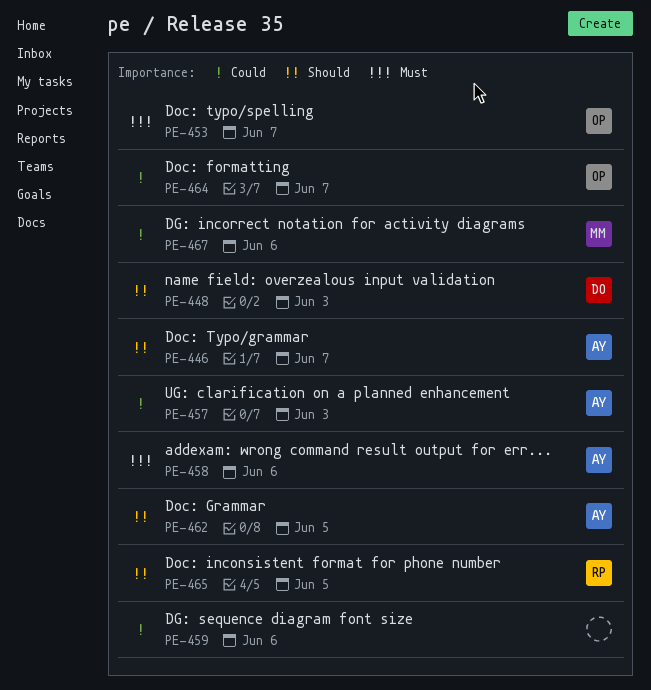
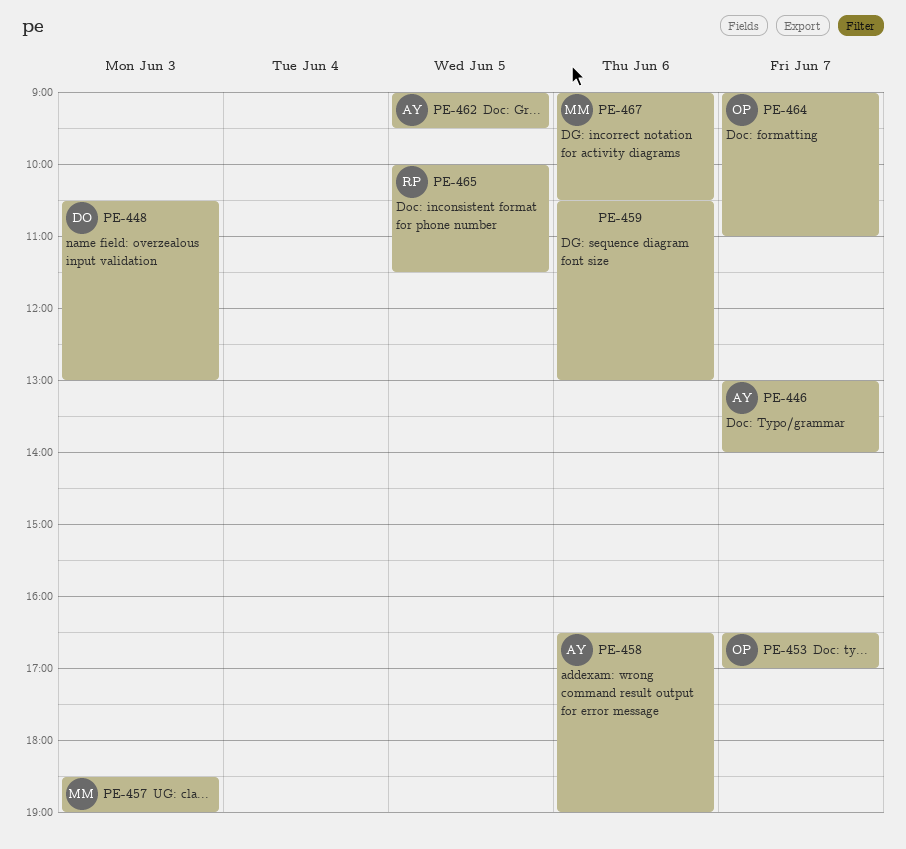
PE-457, owner: AY -> MM

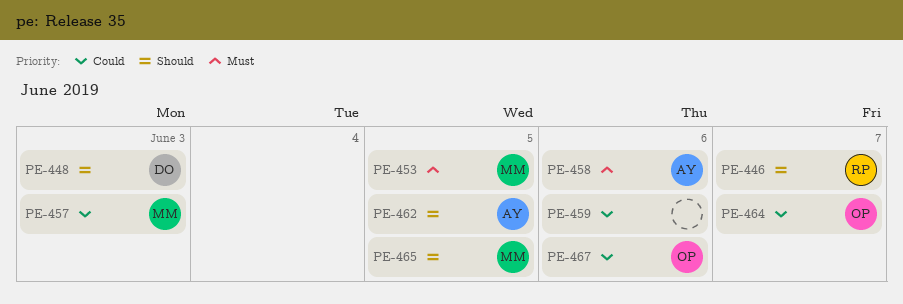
PE-446, owner: AY -> RP
PE-453, owner: OP -> MM
PE-453, day: Jun 7 -> Jun 5
PE-465, owner: RP -> MM
PE-467, owner: MM -> OP

